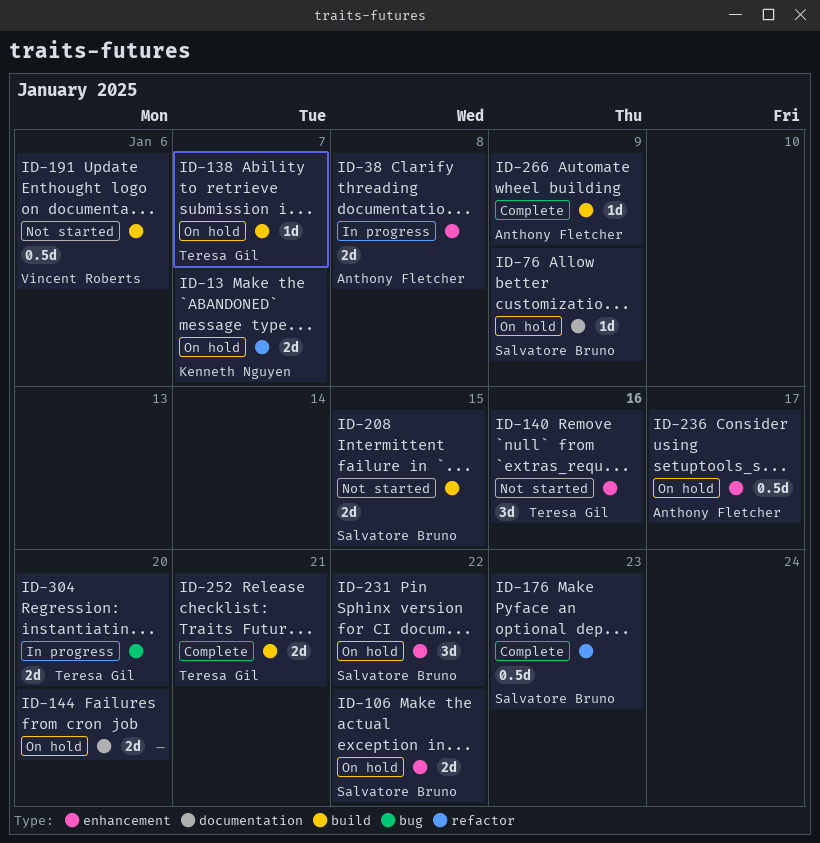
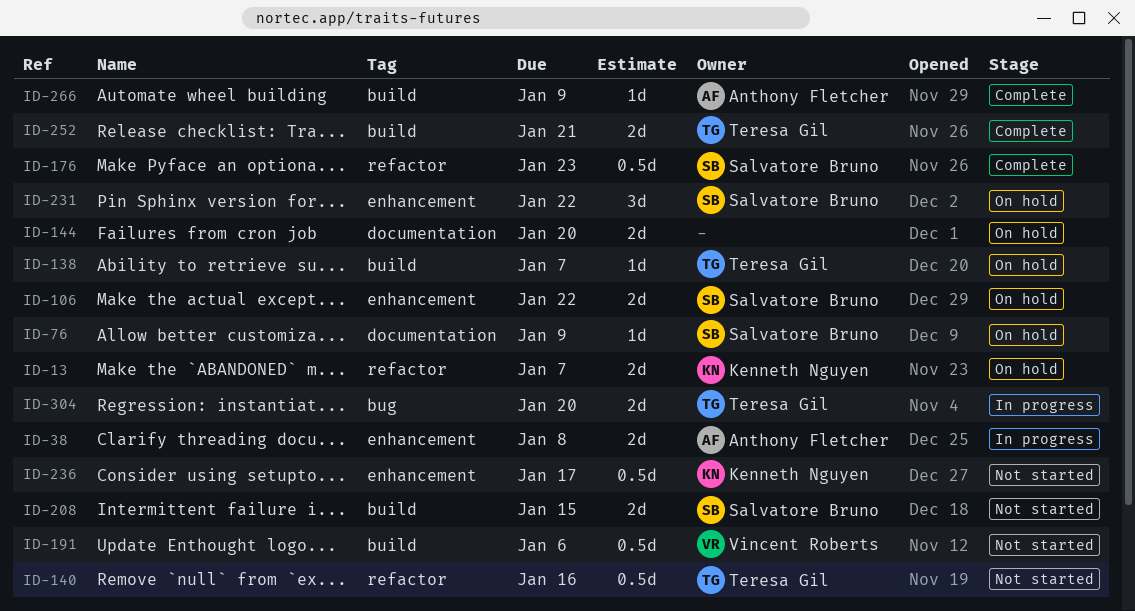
ID-140, label: enhancement -> refactor
ID-140, estimate: 3d -> 0.5d
ID-236, status: On hold -> Not started
ID-236, owner: Anthony Fletcher -> Kenneth Nguyen

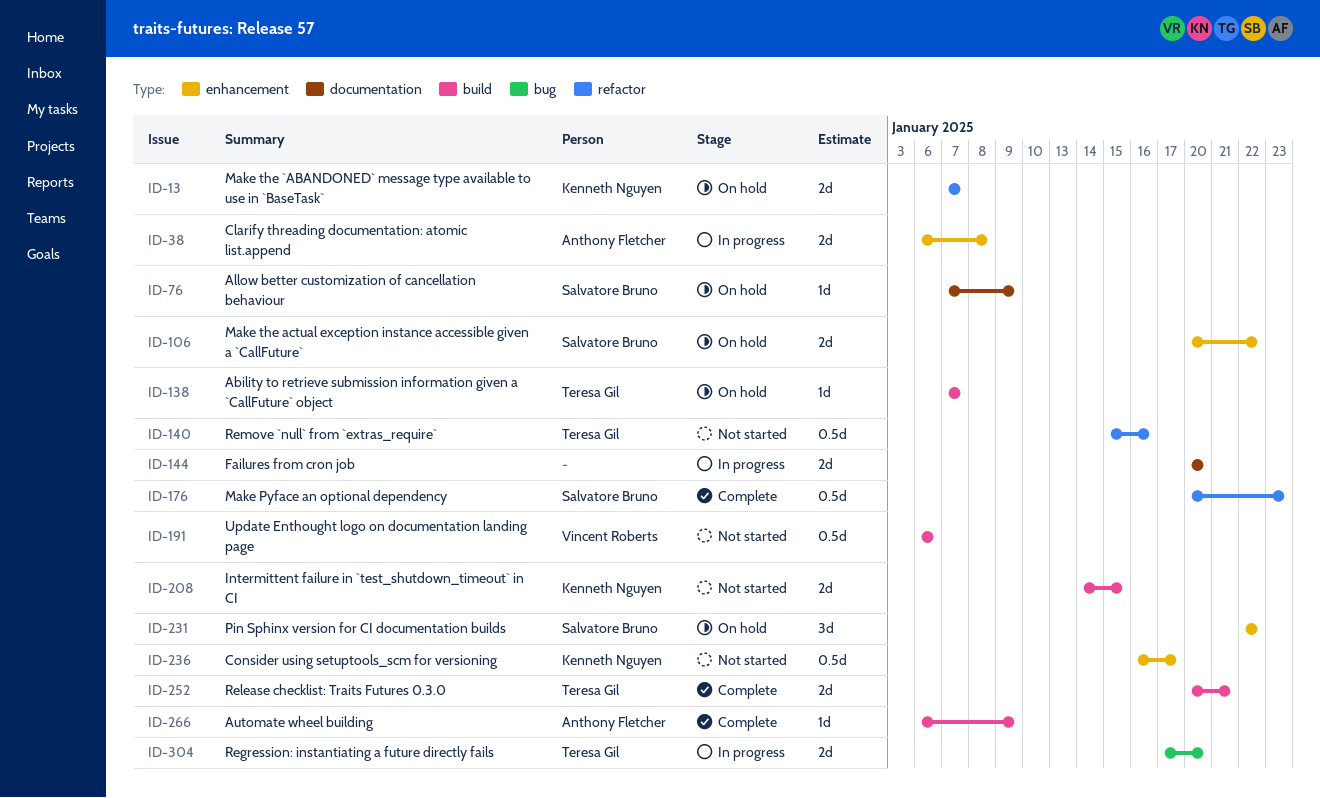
ID-144, status: On hold -> In progress
ID-208, owner: Salvatore Bruno -> Kenneth Nguyen

